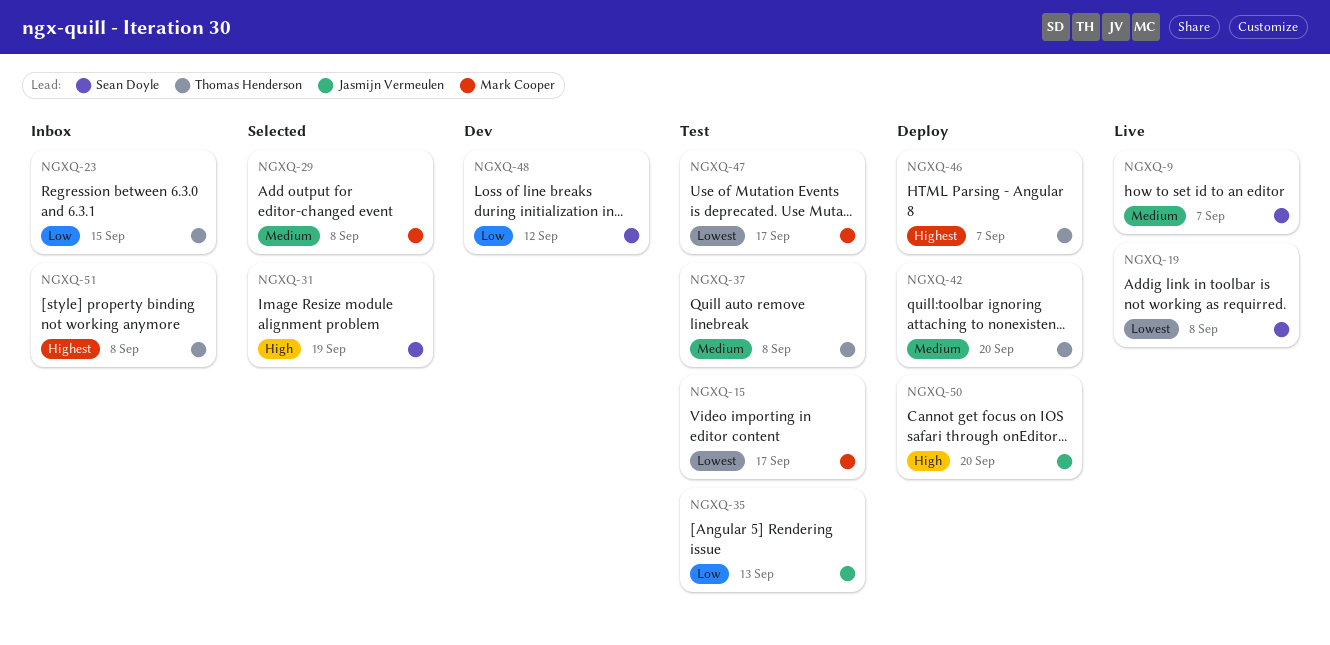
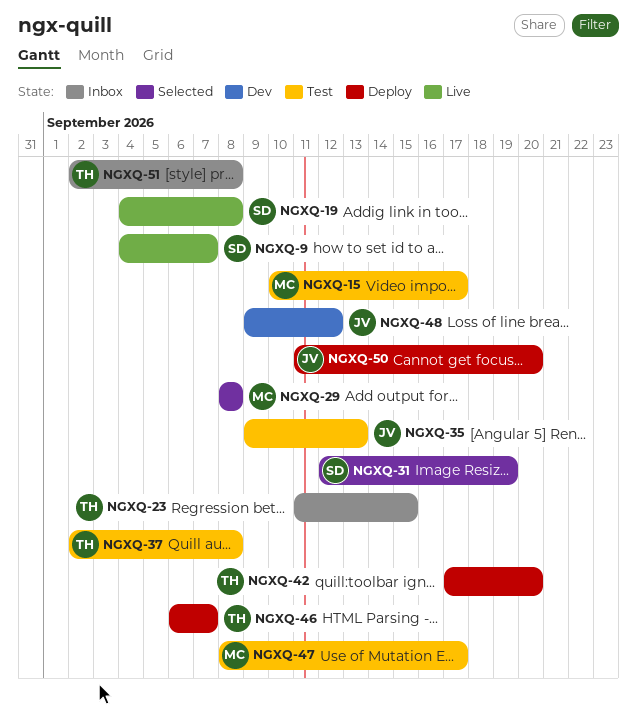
NGXQ-48, owner: Sean Doyle -> Jasmijn Vermeulen

